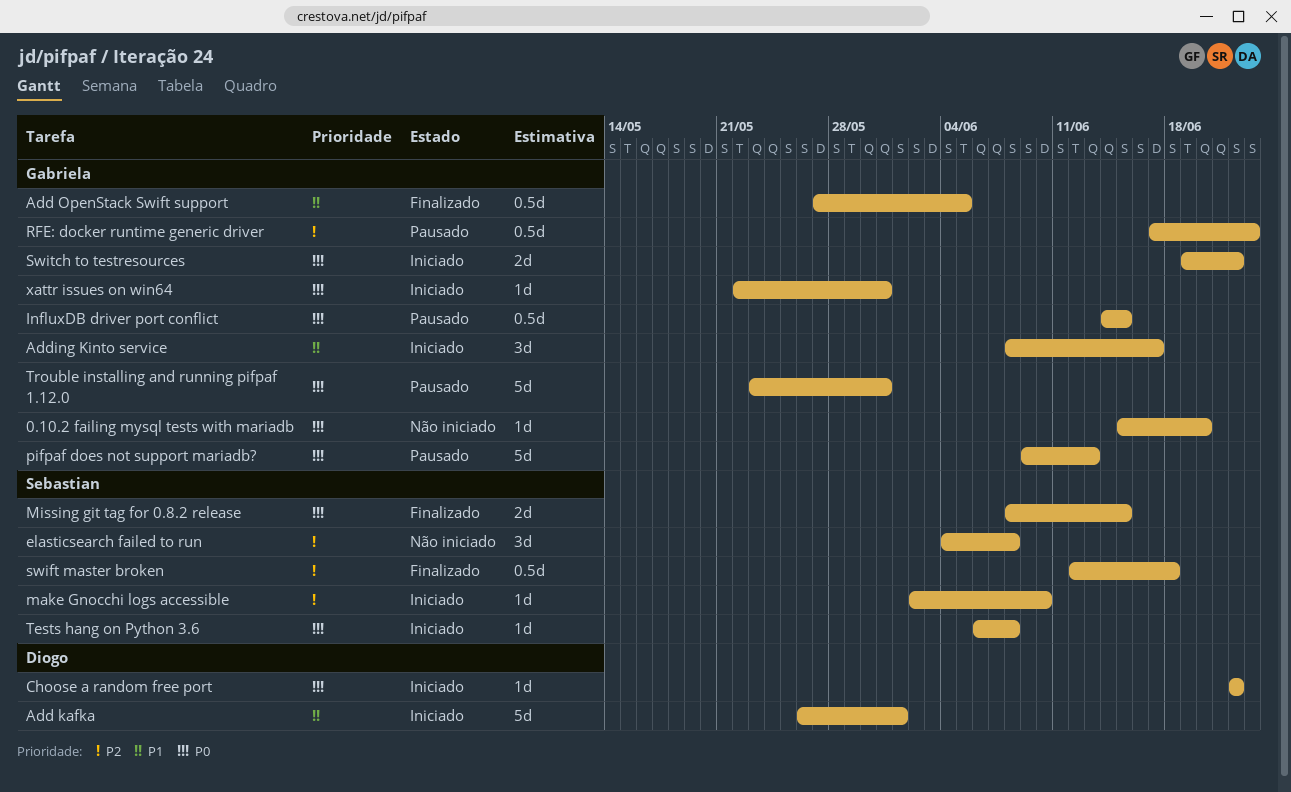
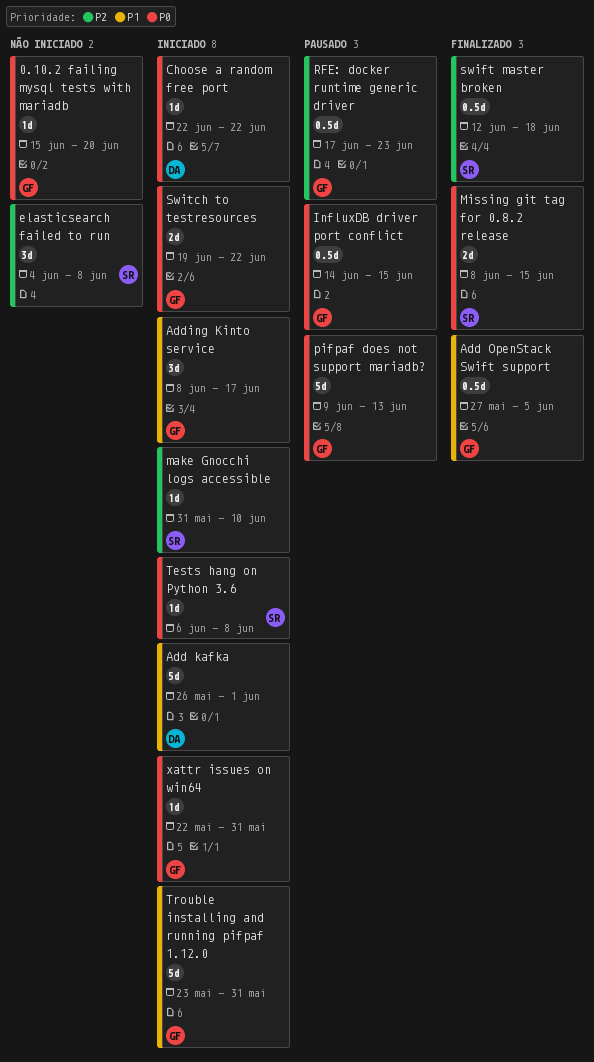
make Gnocchi logs accessible, start: Jun 2 -> May 31
Trouble installing and running pifpaf 1.12.0, status: Pausado -> Iniciado
Trouble installing and running pifpaf 1.12.0, priority: P0 -> P1

